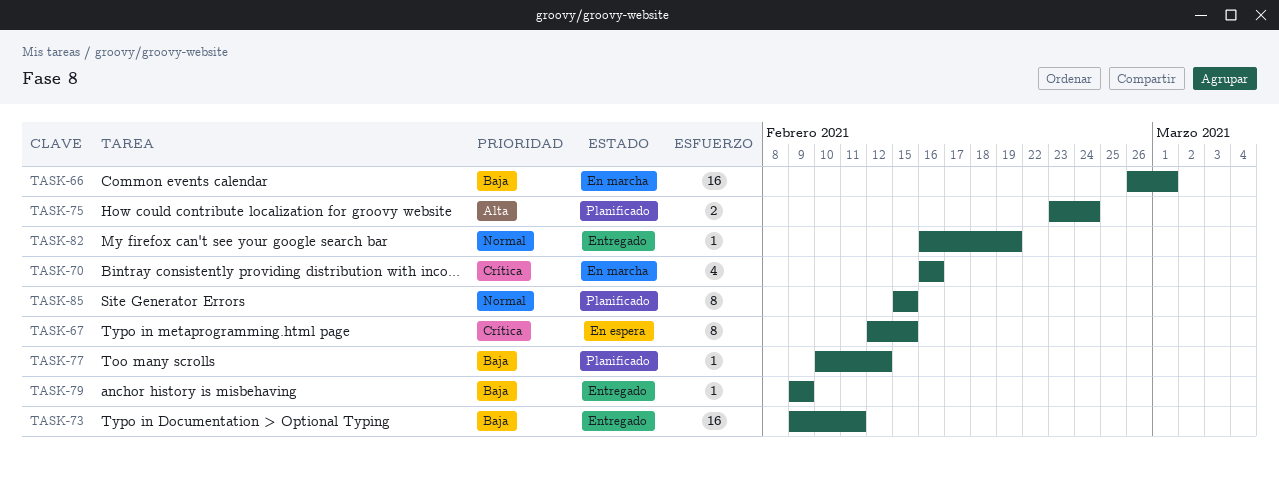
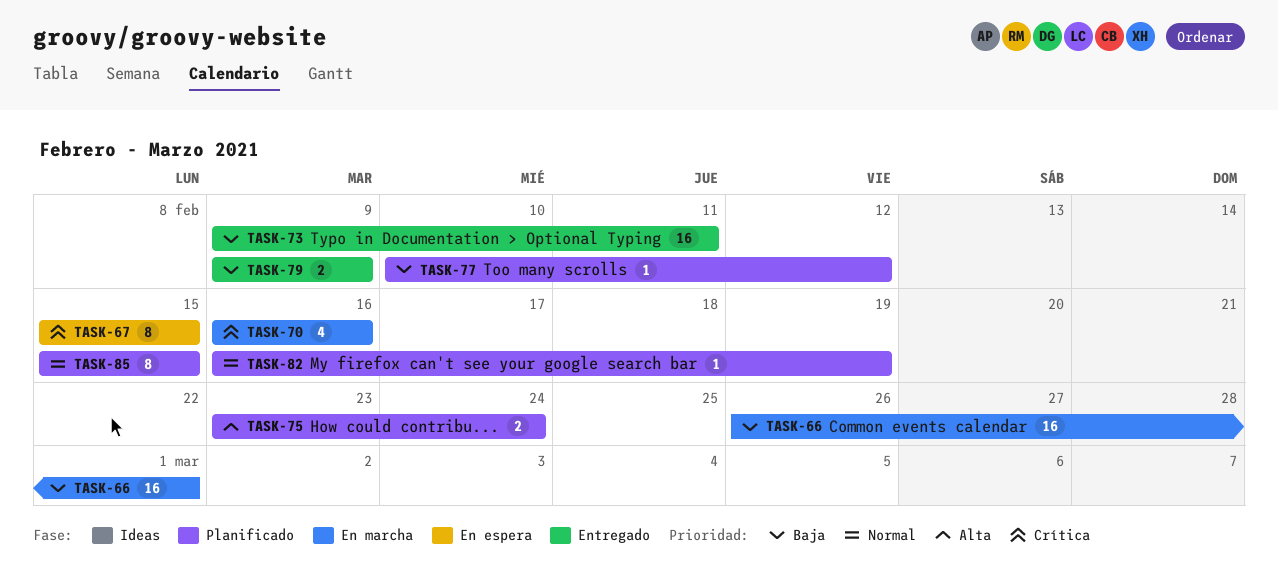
TASK-67, start: Feb 12 -> Feb 15
TASK-79, estimate: 1 -> 2
TASK-82, status: Entregado -> Planificado

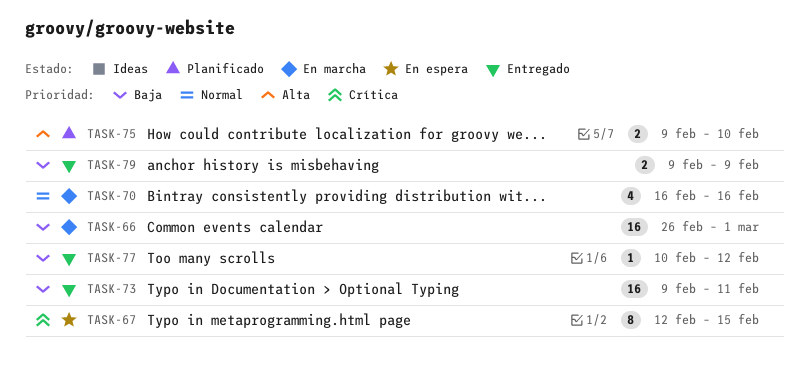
TASK-67, start: Feb 15 -> Feb 12
TASK-70, priority: Crítica -> Normal
TASK-75, start: Feb 23 -> Feb 9
TASK-75, due: Feb 24 -> Feb 10
TASK-77, status: Planificado -> Entregado
TASK-82: present -> none
TASK-85: present -> none

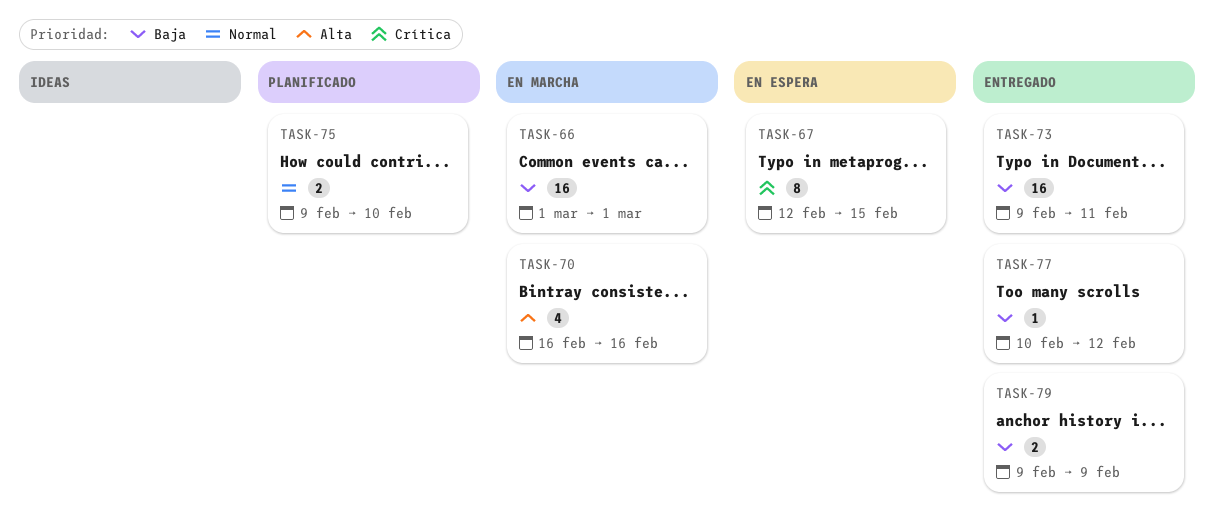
TASK-66, start: Feb 26 -> Mar 1
TASK-70, priority: Normal -> Alta
TASK-75, priority: Alta -> Normal

